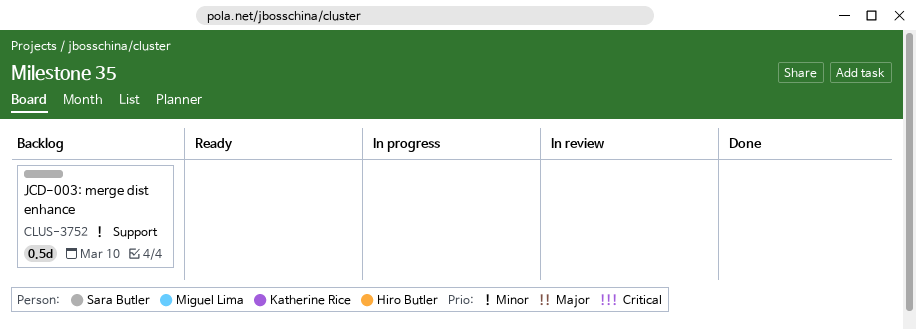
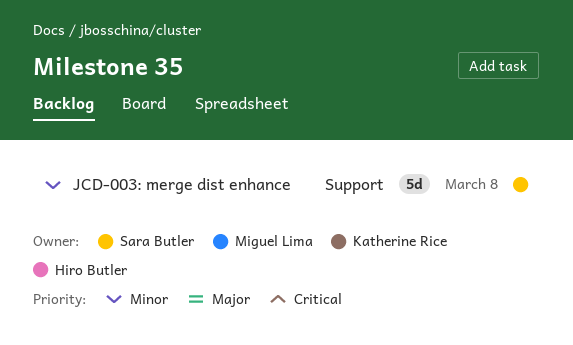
JCD-003: merge dist enhance, estimate: 0.5d -> 5d
JCD-003: merge dist enhance, due: Mar 10 -> Mar 8

